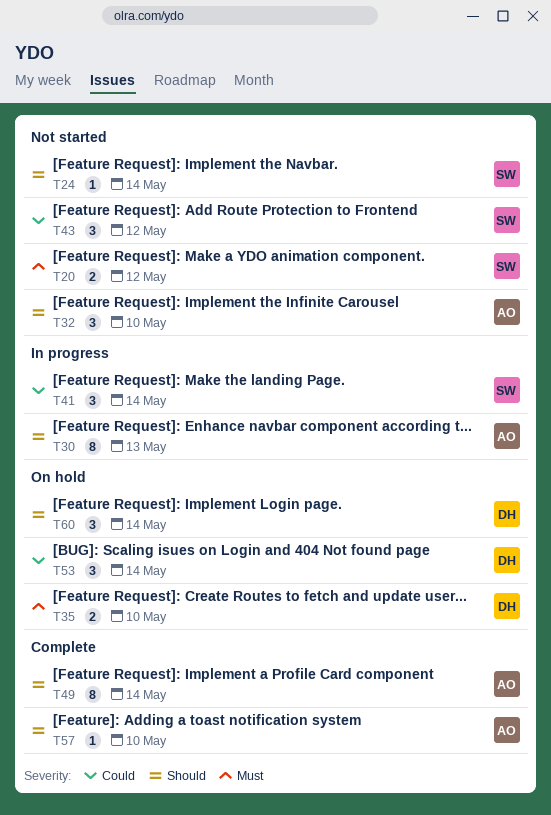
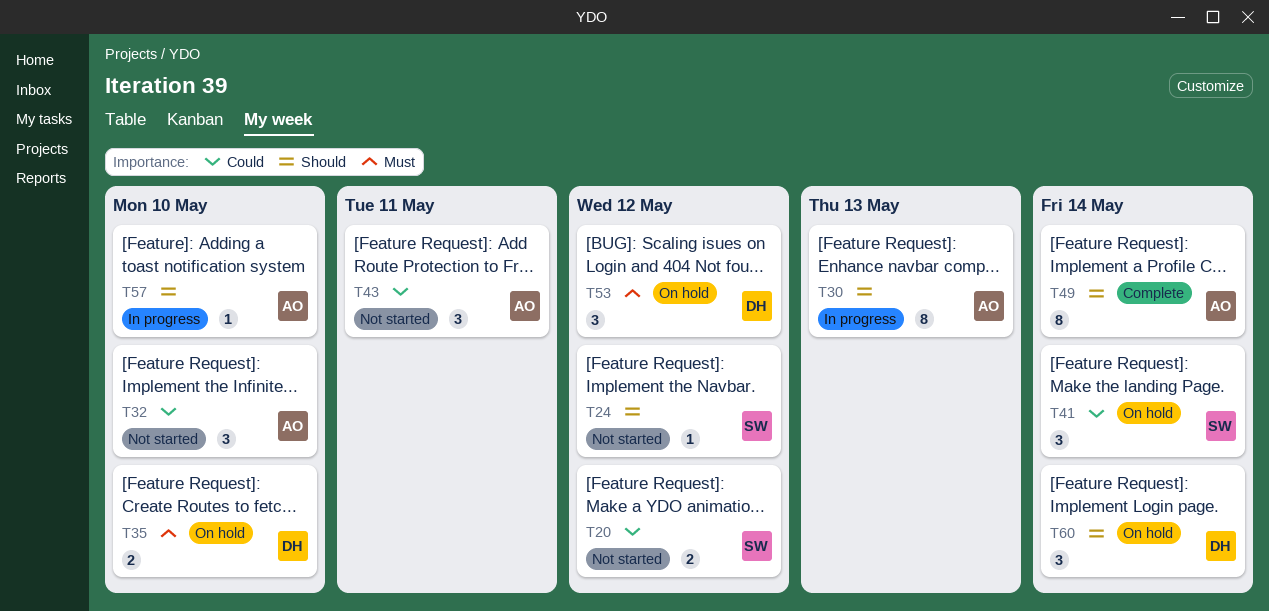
T20, priority: Must -> Could
T24, due: May 14 -> May 12
T32, priority: Should -> Could
T41, status: In progress -> On hold
T43, owner: SW -> AO
T43, due: May 12 -> May 11
T53, priority: Could -> Must
T53, due: May 14 -> May 12
T57, status: Complete -> In progress

